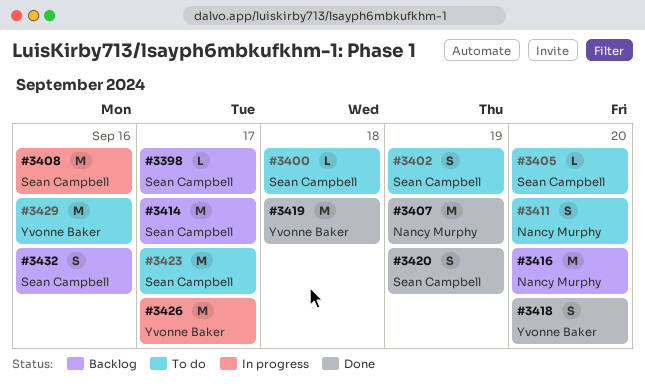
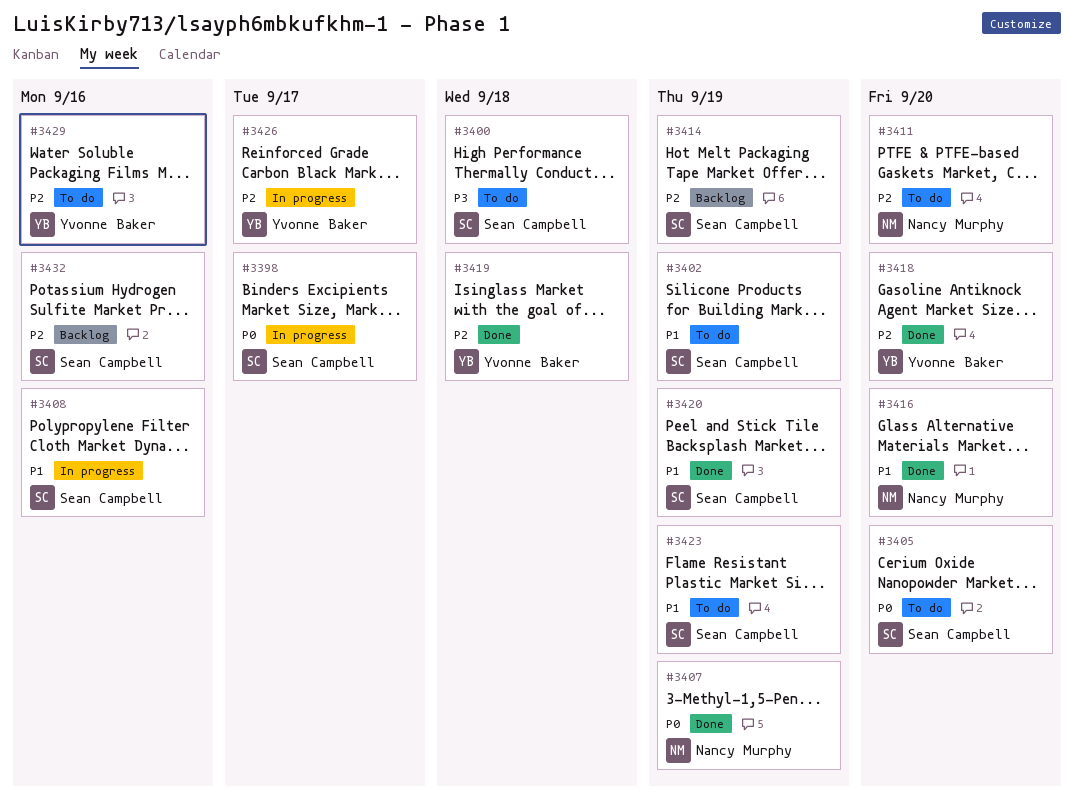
#3398, status: Backlog -> In progress
#3414, due: Sep 17 -> Sep 19
#3416, status: Backlog -> Done
#3423, due: Sep 17 -> Sep 19

